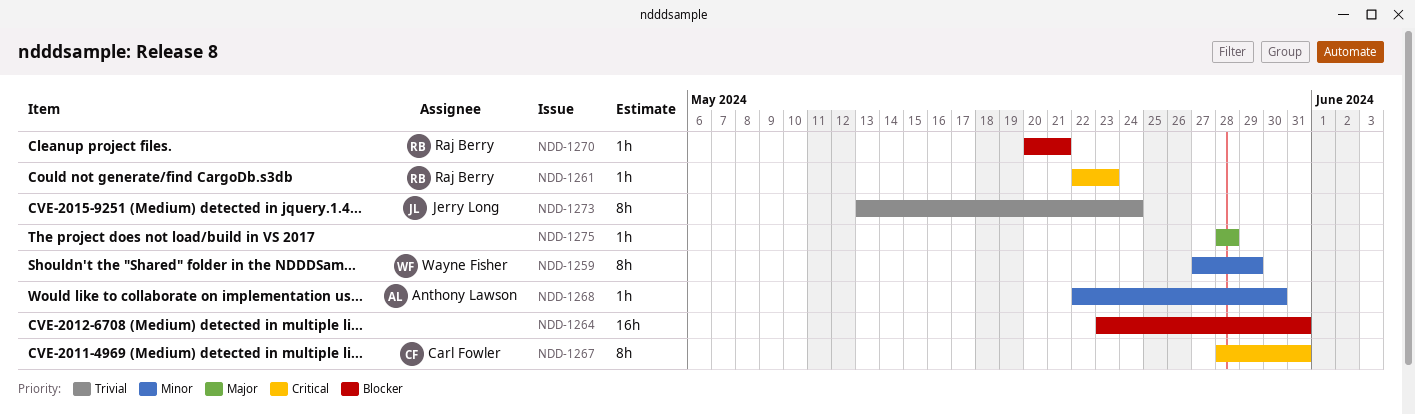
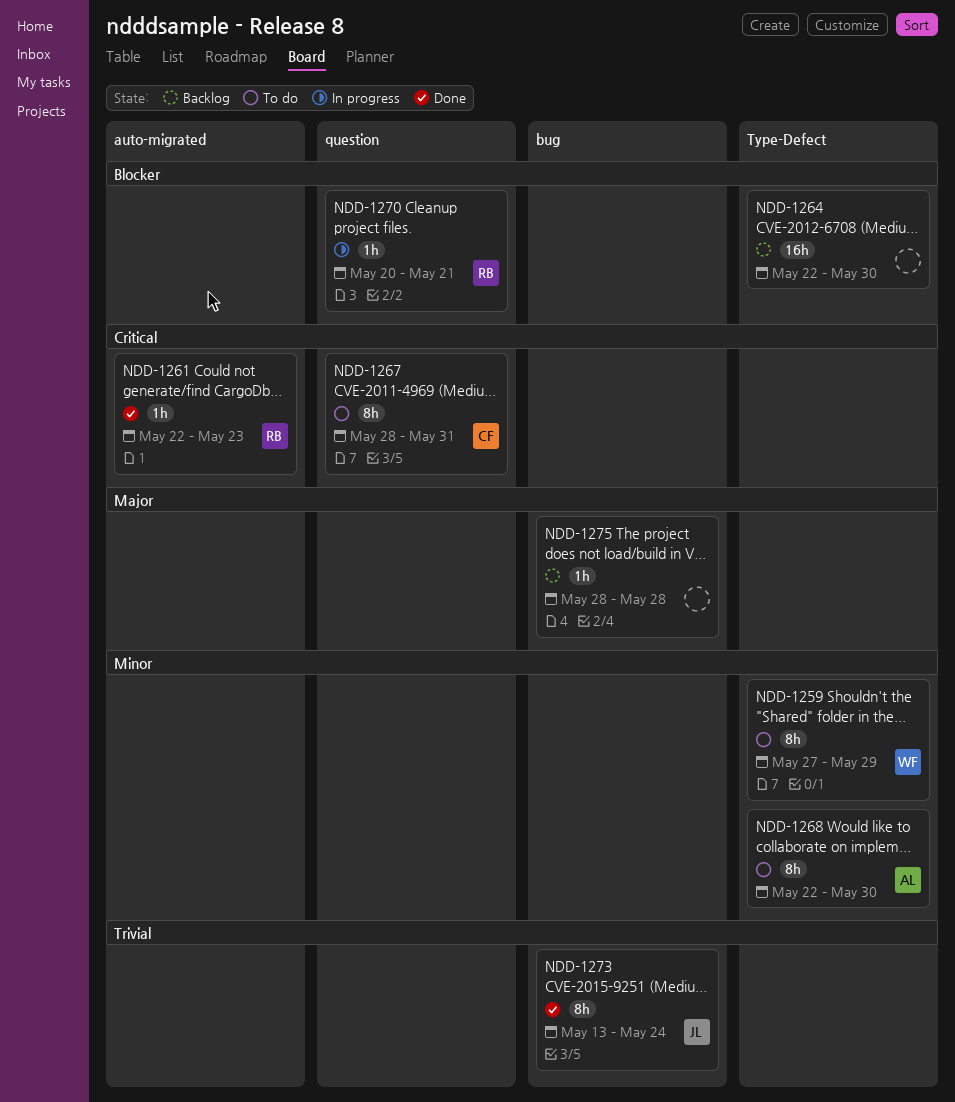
NDD-1264, start: May 23 -> May 22
NDD-1264, due: May 31 -> May 30
NDD-1268, estimate: 1h -> 8h

